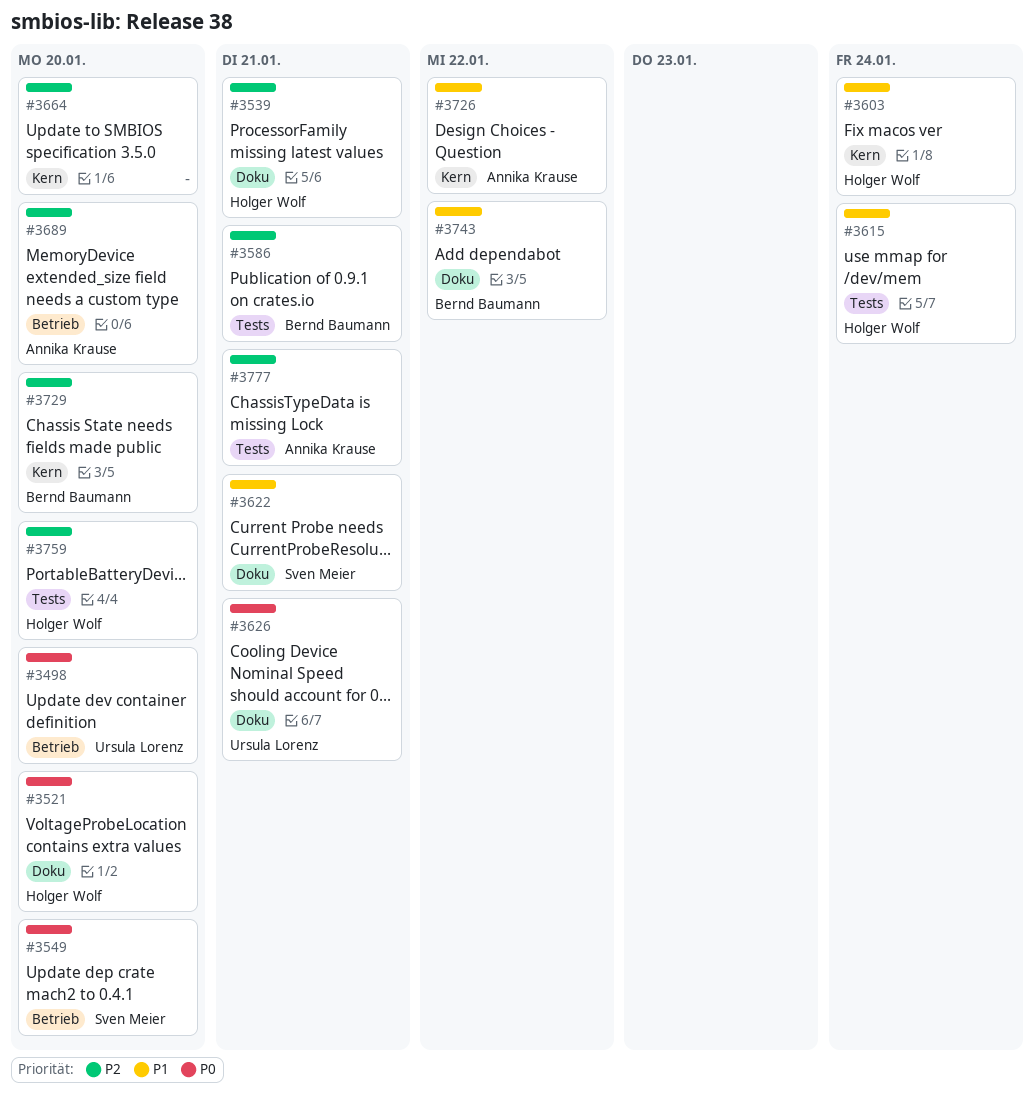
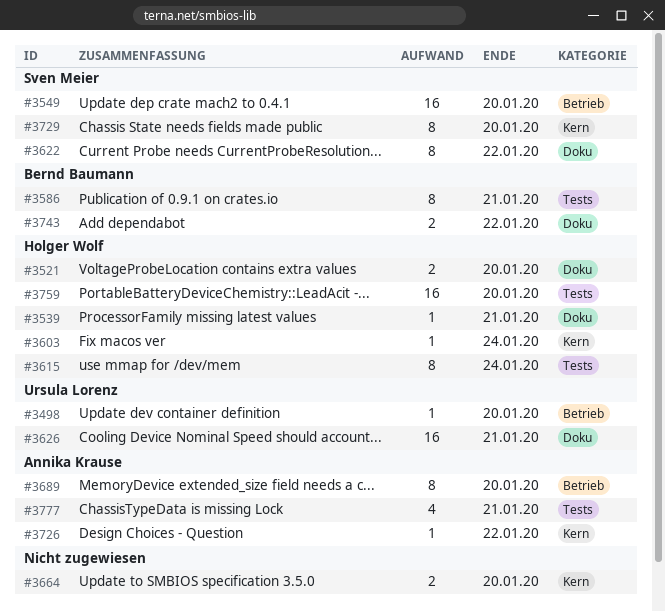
#3622, due: Jan 21 -> Jan 22
#3729, owner: Bernd Baumann -> Sven Meier

